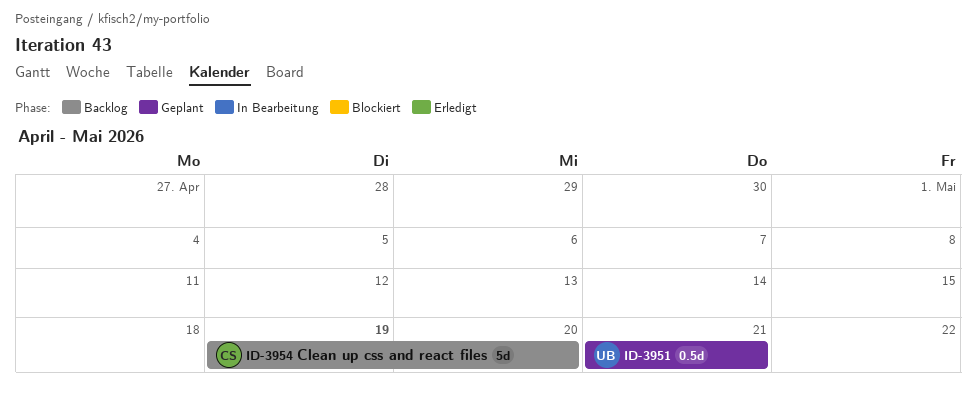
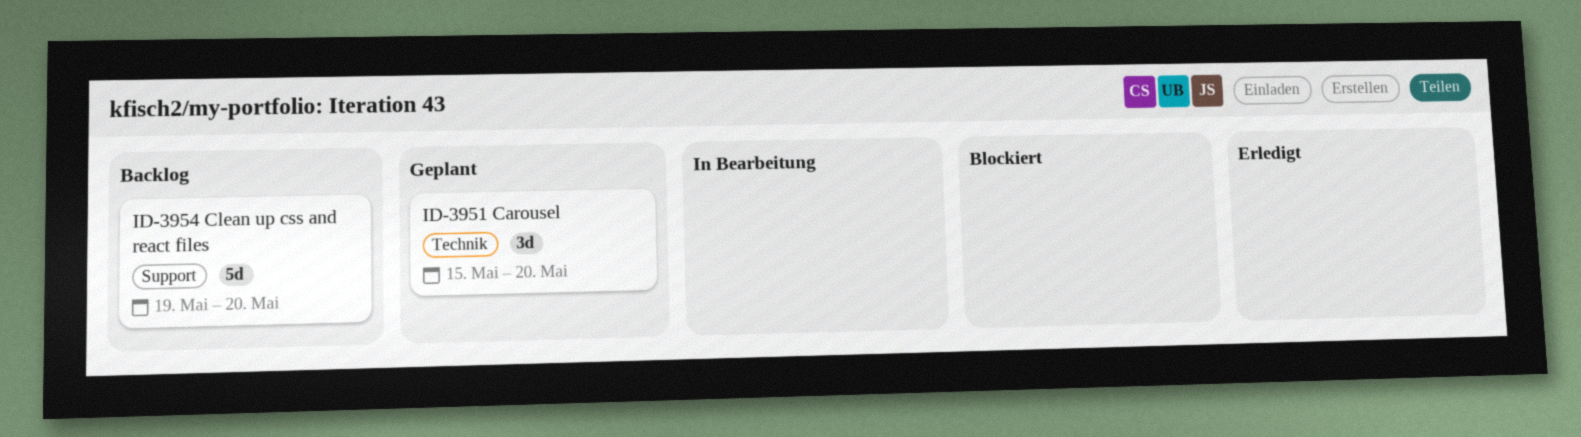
ID-3951, estimate: 0.5d -> 3d
ID-3951, start: May 21 -> May 15
ID-3951, due: May 21 -> May 20

